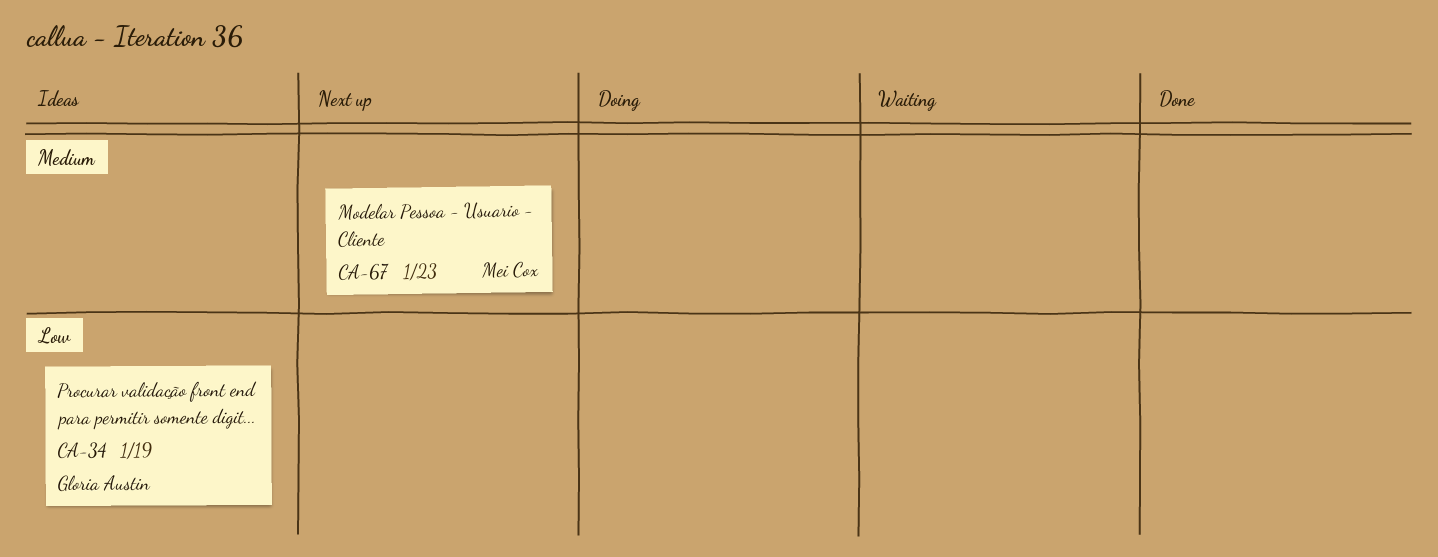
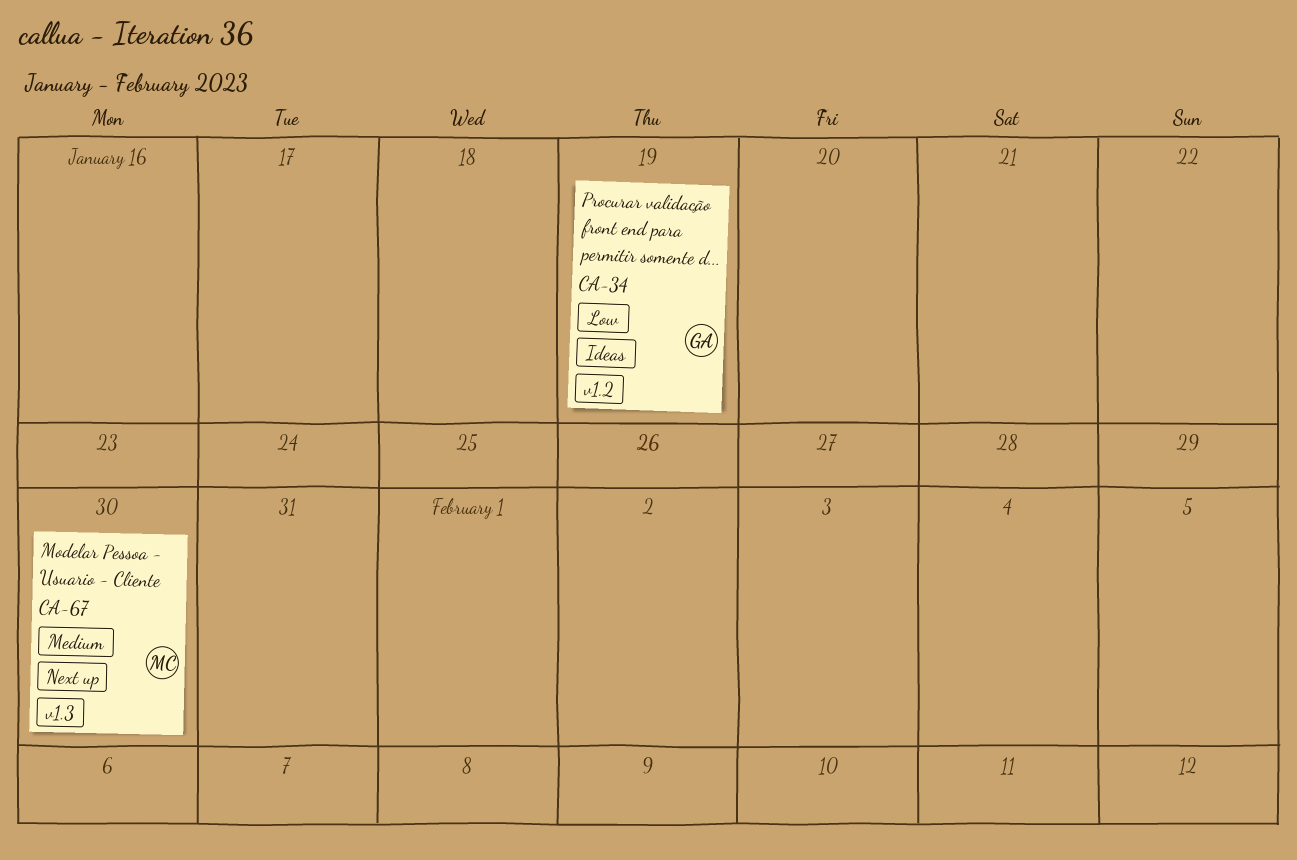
CA-67, due: Jan 23 -> Jan 30

